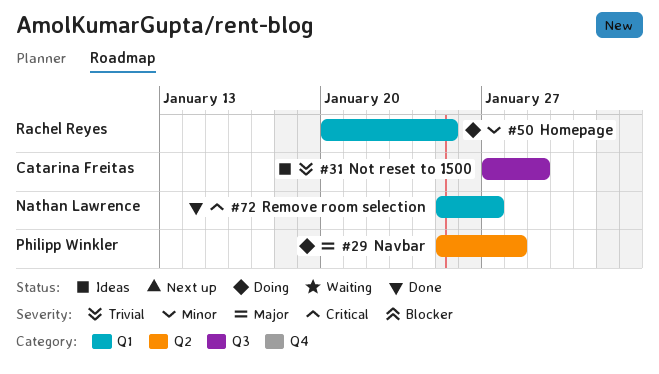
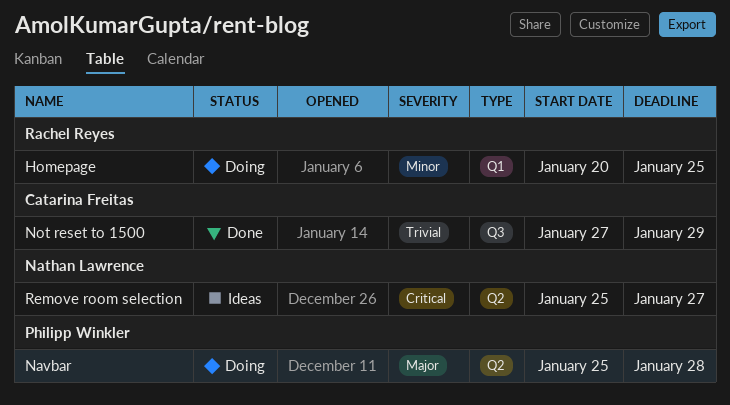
Not reset to 1500, status: Ideas -> Done
Remove room selection, status: Done -> Ideas
Remove room selection, label: Q1 -> Q2

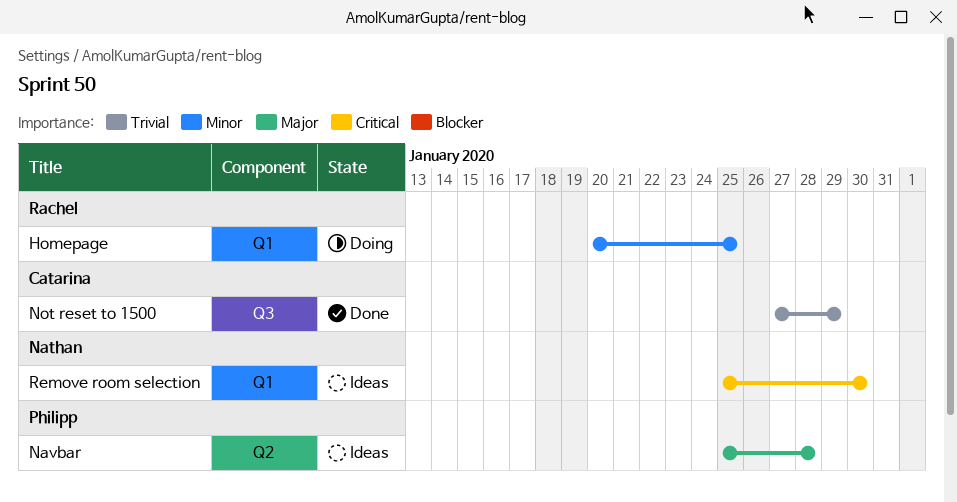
Navbar, status: Doing -> Ideas
Remove room selection, label: Q2 -> Q1
Remove room selection, due: Jan 27 -> Jan 30

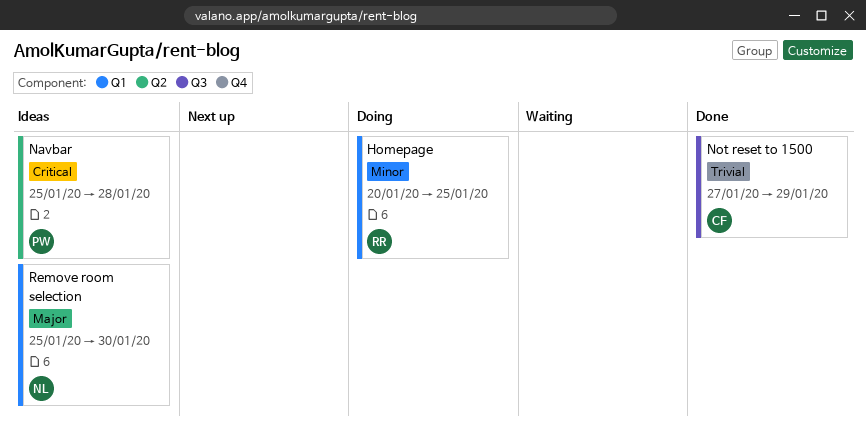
Navbar, priority: Major -> Critical
Remove room selection, priority: Critical -> Major

